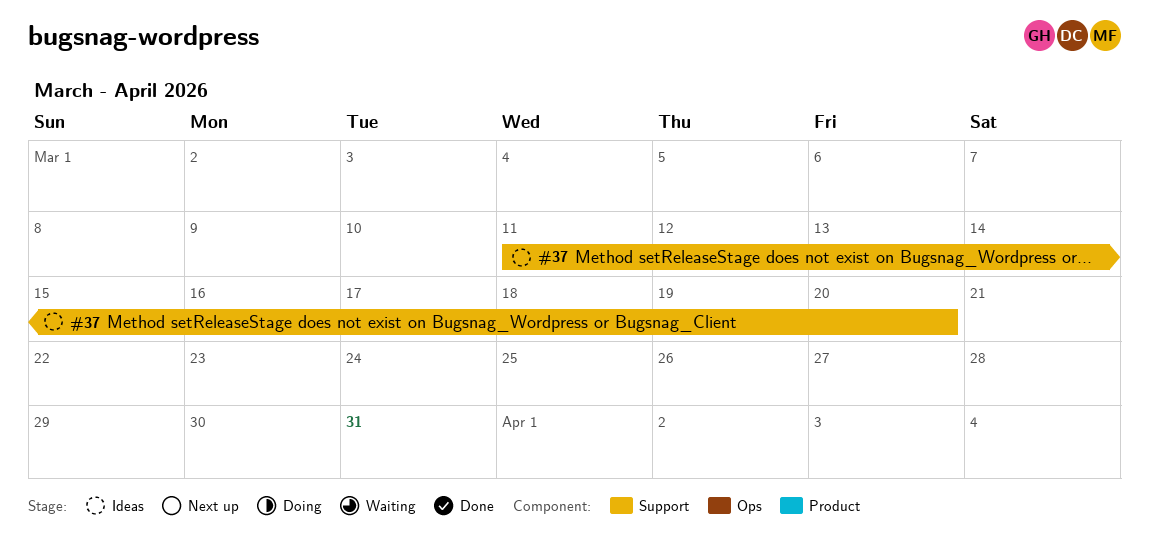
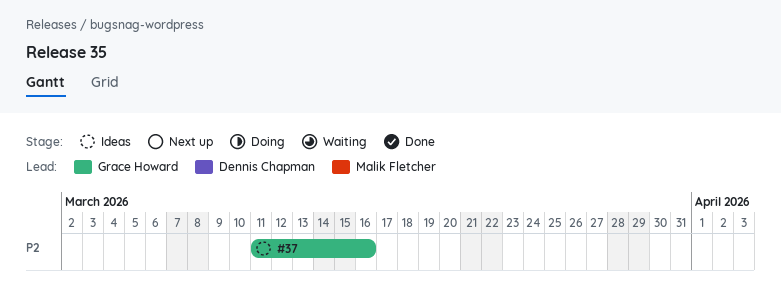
#37, due: Mar 20 -> Mar 16

